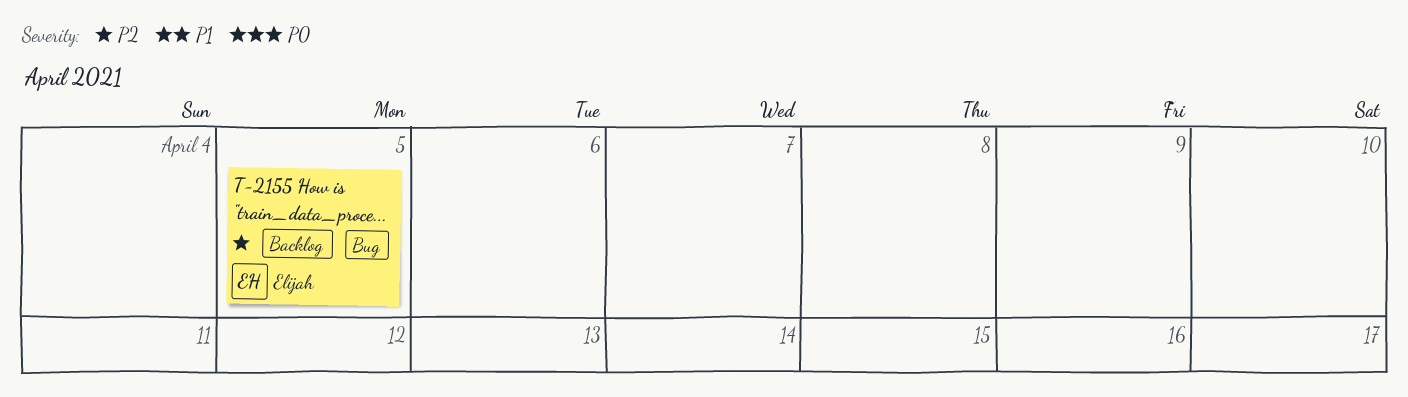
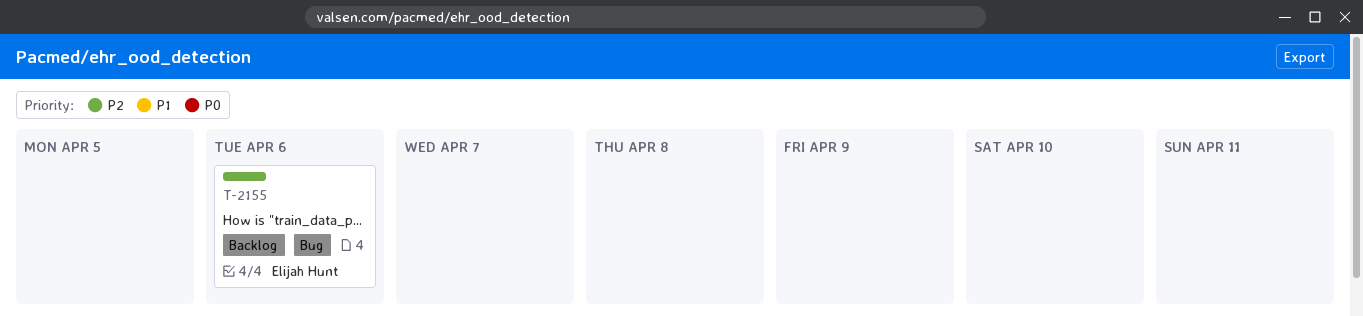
T-2155, due: Apr 5 -> Apr 6

